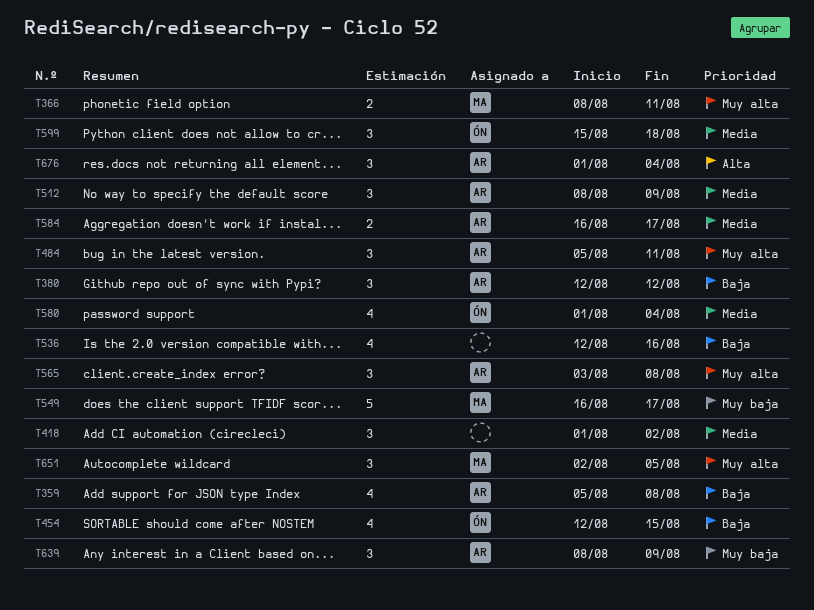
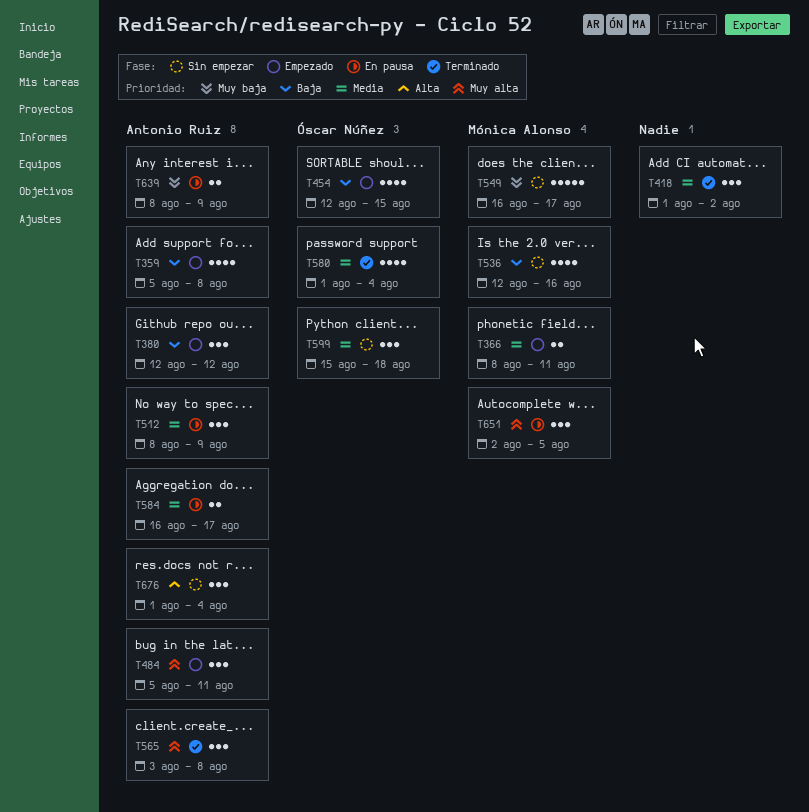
T366, priority: Muy alta -> Media
T536, owner: none -> Mónica Alonso
T639, estimate: 3 -> 2

